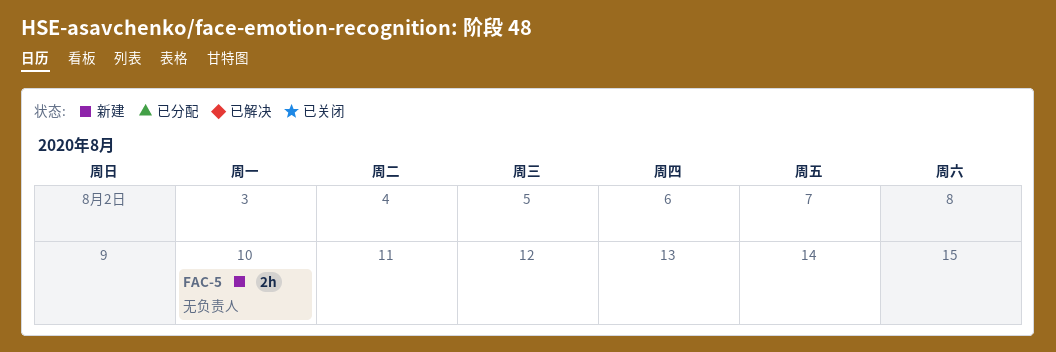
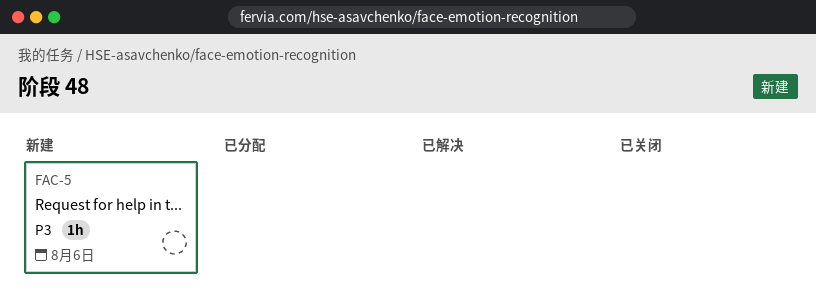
FAC-5, estimate: 2h -> 1h
FAC-5, due: Aug 10 -> Aug 6

